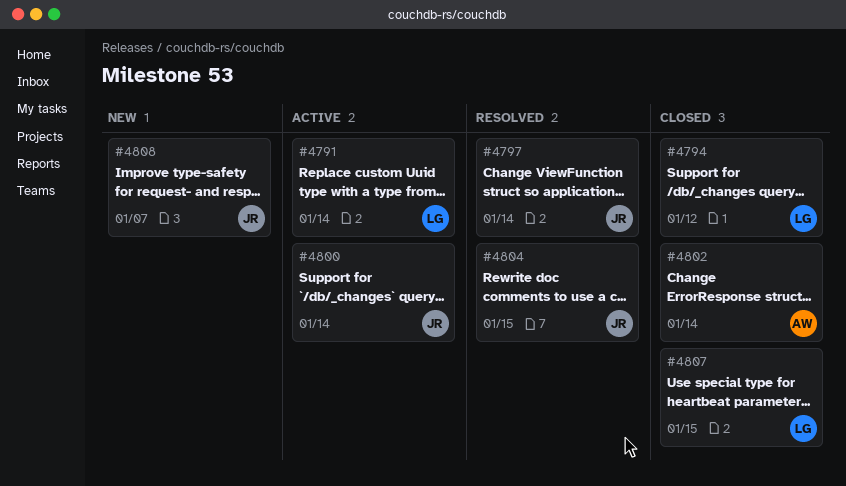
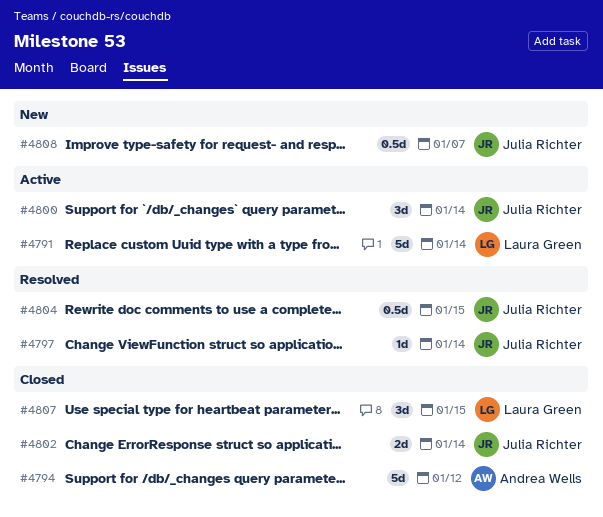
#4794, owner: Laura Green -> Andrea Wells
#4802, owner: Andrea Wells -> Julia Richter

